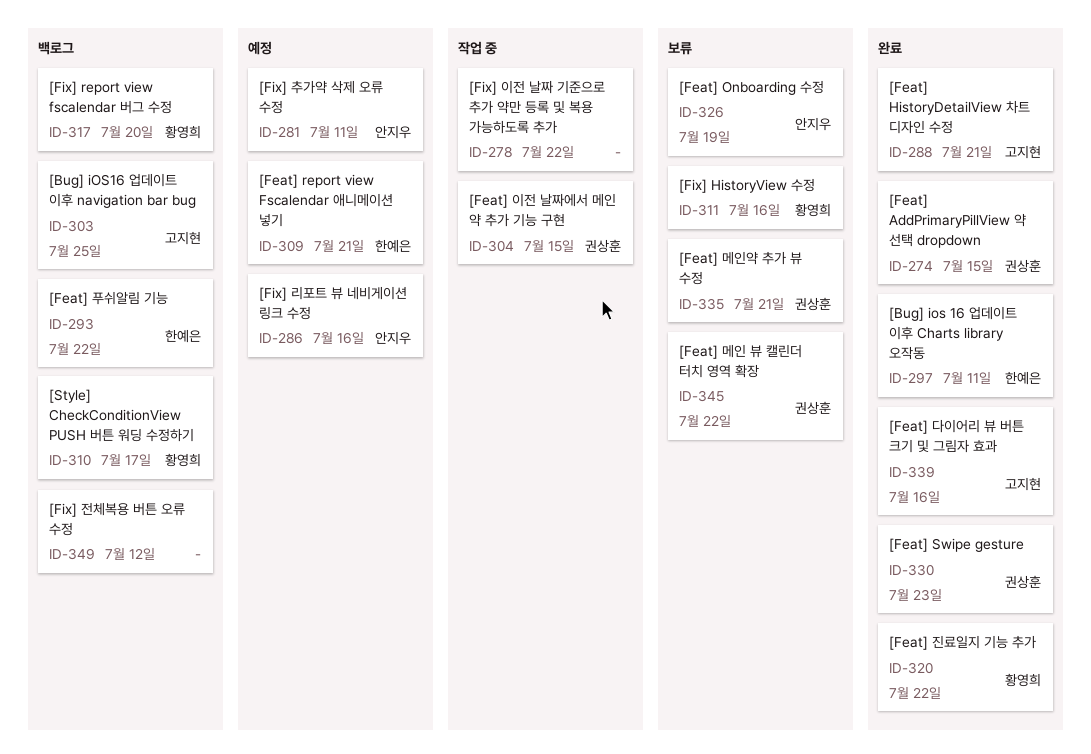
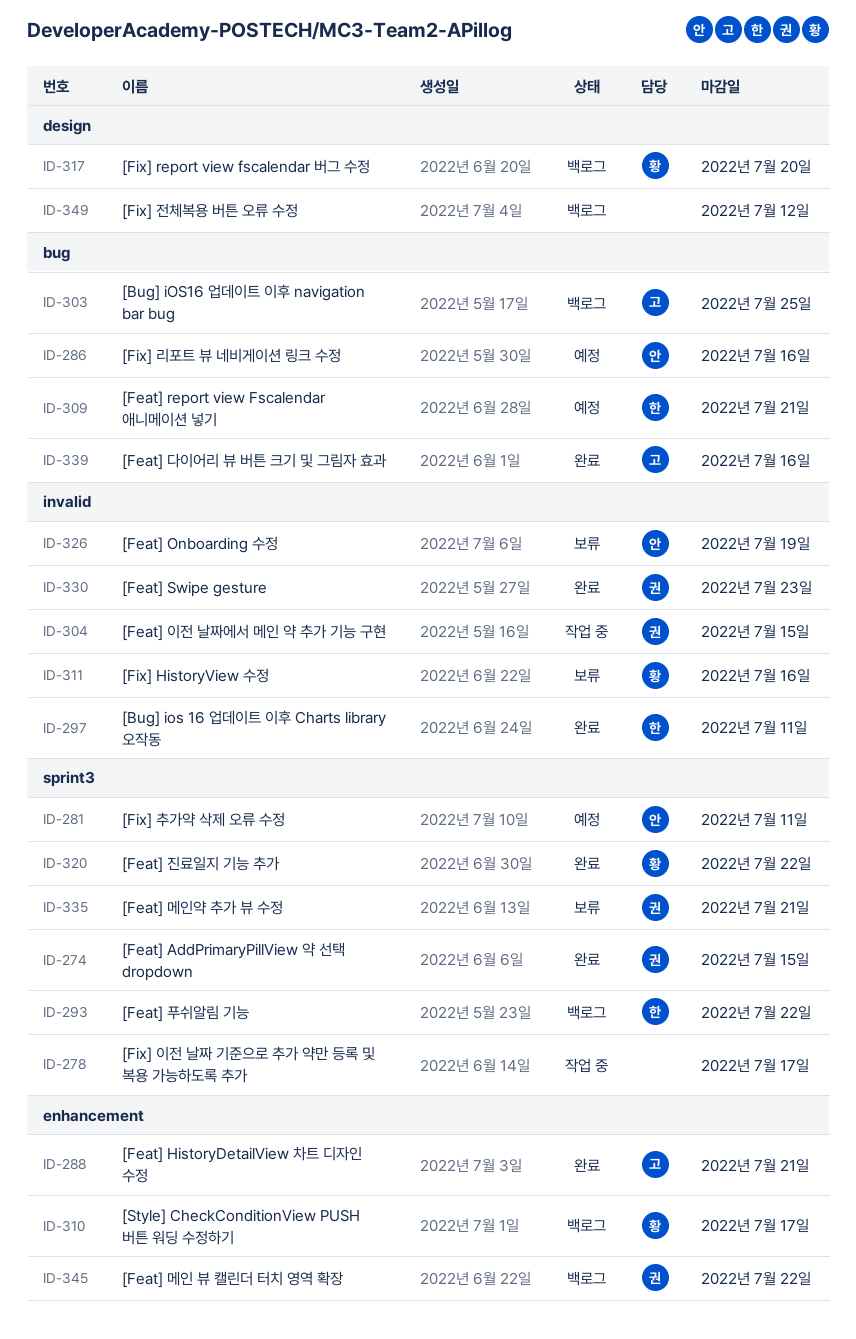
ID-278, due: Jul 22 -> Jul 17
ID-345, status: 보류 -> 백로그

